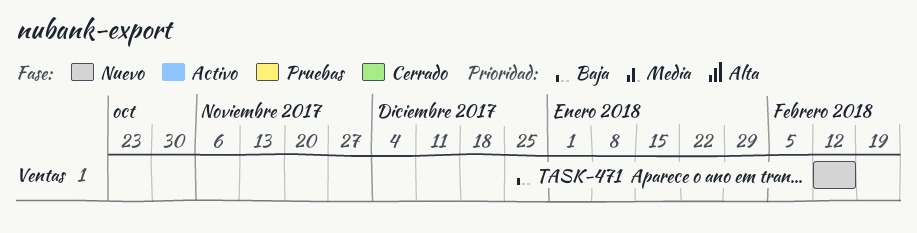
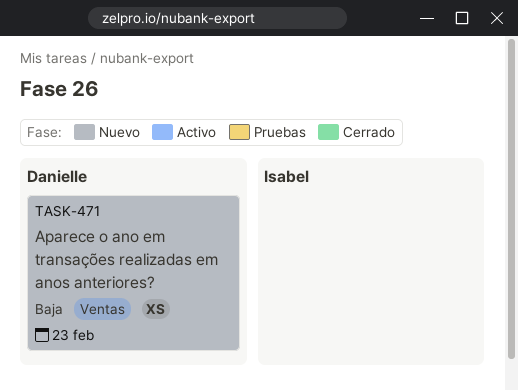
TASK-471, due: Feb 16 -> Feb 23

